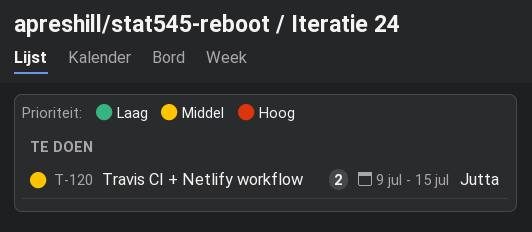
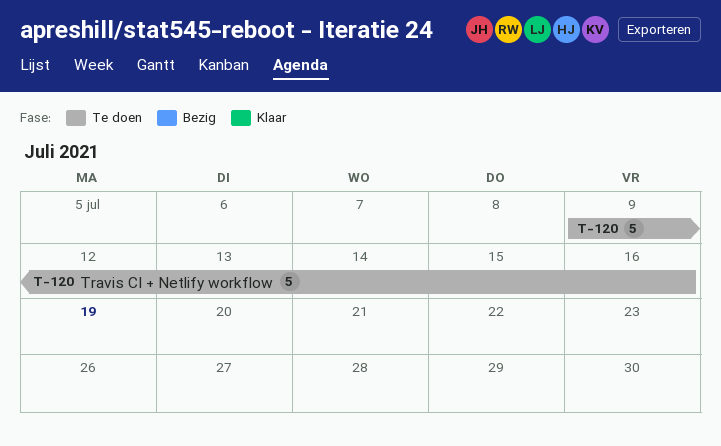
T-120, estimate: 2 -> 5
T-120, due: Jul 15 -> Jul 16

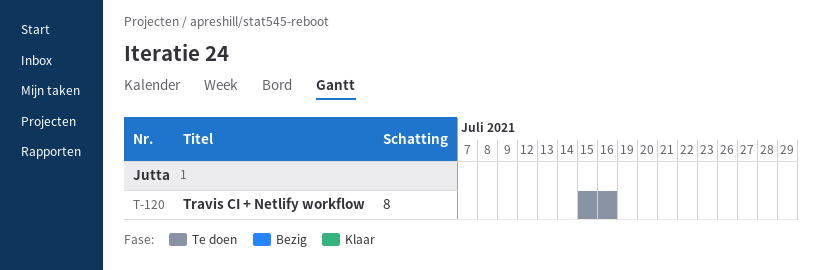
T-120, estimate: 5 -> 8
T-120, start: Jul 9 -> Jul 15

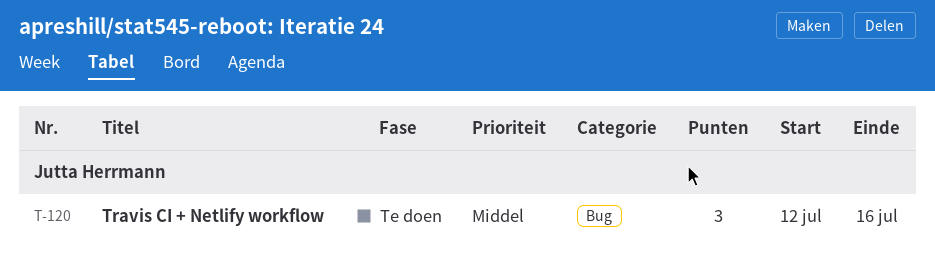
T-120, estimate: 8 -> 3
T-120, start: Jul 15 -> Jul 12

